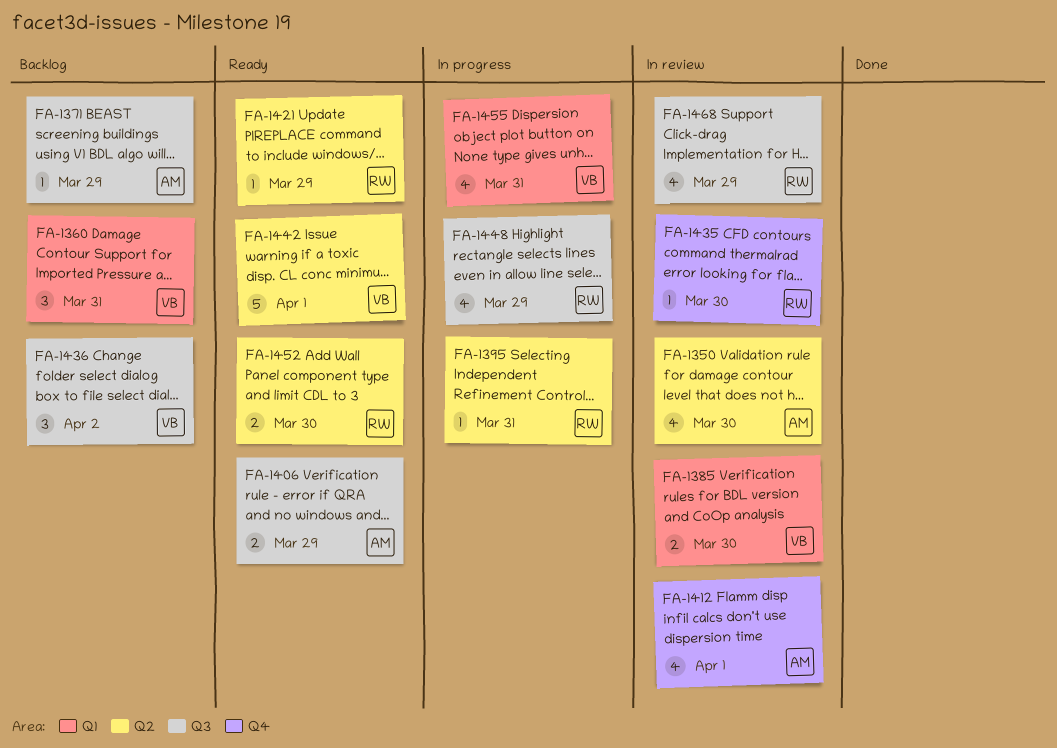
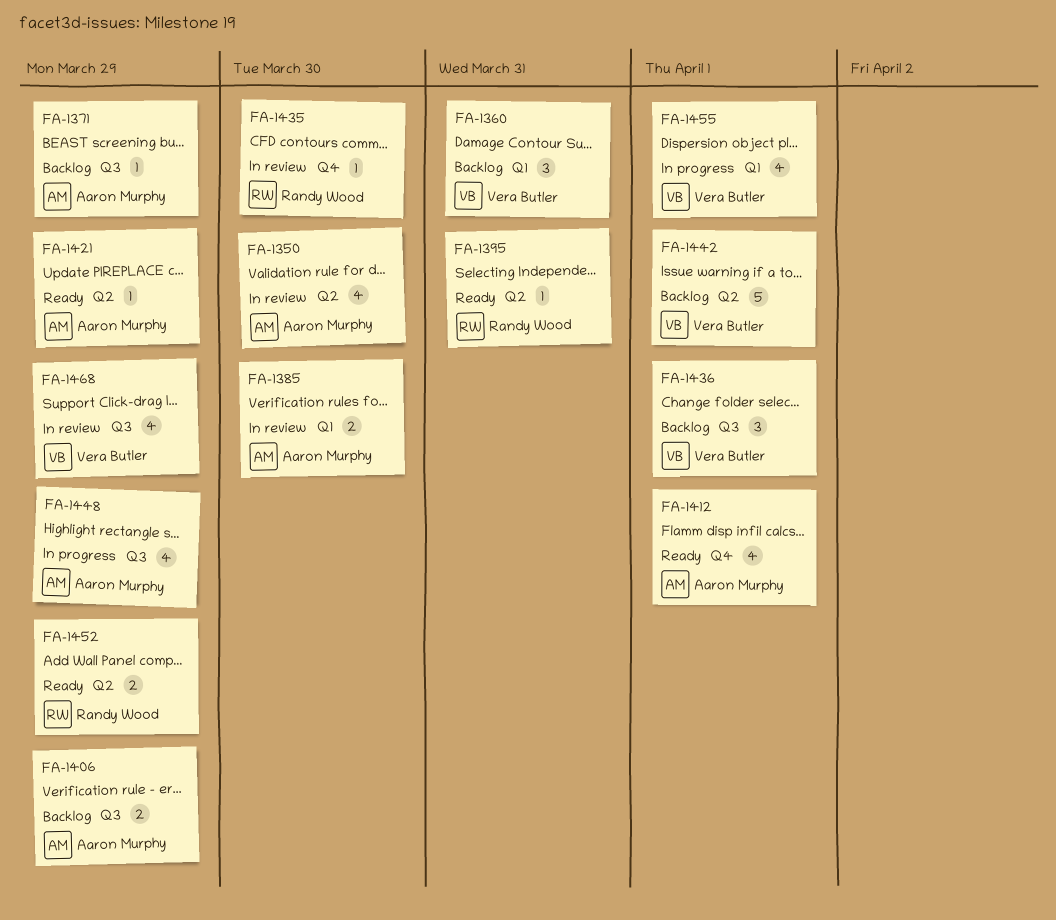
FA-1385, owner: Vera Butler -> Aaron Murphy
FA-1395, status: In progress -> Ready
FA-1406, status: Ready -> Backlog
FA-1412, status: In review -> Ready
FA-1421, owner: Randy Wood -> Aaron Murphy
FA-1436, due: Apr 2 -> Apr 1
FA-1442, status: Ready -> Backlog
FA-1448, owner: Randy Wood -> Aaron Murphy
FA-1452, due: Mar 30 -> Mar 29
FA-1455, due: Mar 31 -> Apr 1
FA-1468, owner: Randy Wood -> Vera Butler

